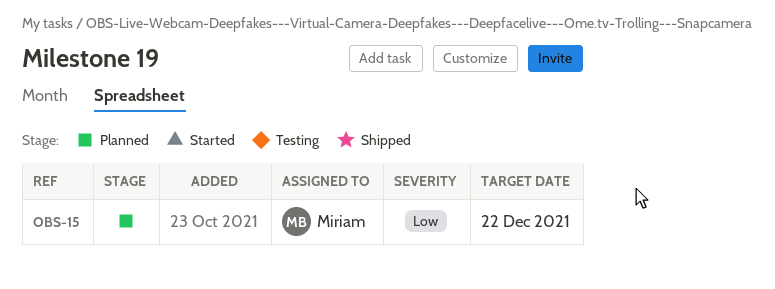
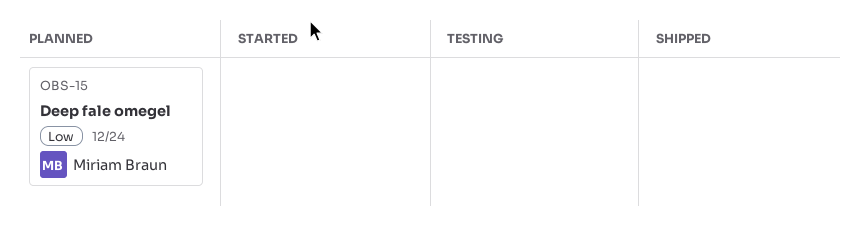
OBS-15, due: Dec 22 -> Dec 24

